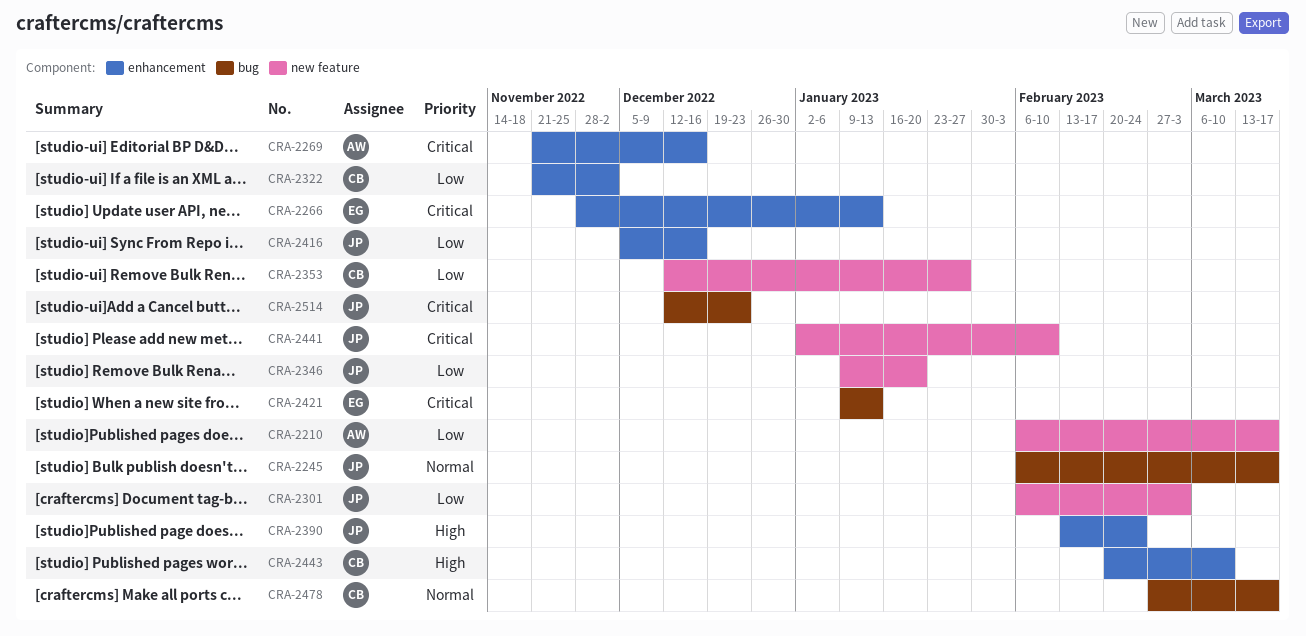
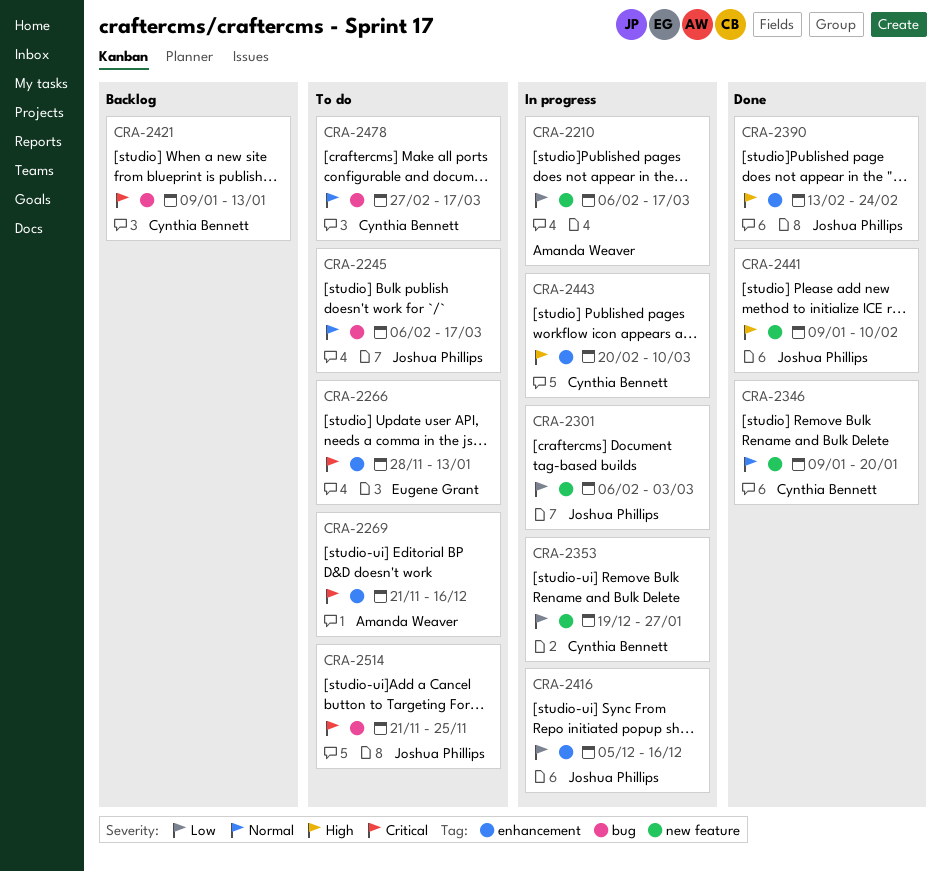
CRA-2322: present -> none
CRA-2346, owner: Joshua Phillips -> Cynthia Bennett
CRA-2346, priority: Low -> Normal
CRA-2353, start: Dec 12 -> Dec 19
CRA-2421, owner: Eugene Grant -> Cynthia Bennett
CRA-2441, priority: Critical -> High
CRA-2441, start: Jan 2 -> Jan 9
CRA-2514, start: Dec 12 -> Nov 21
CRA-2514, due: Dec 23 -> Nov 25

